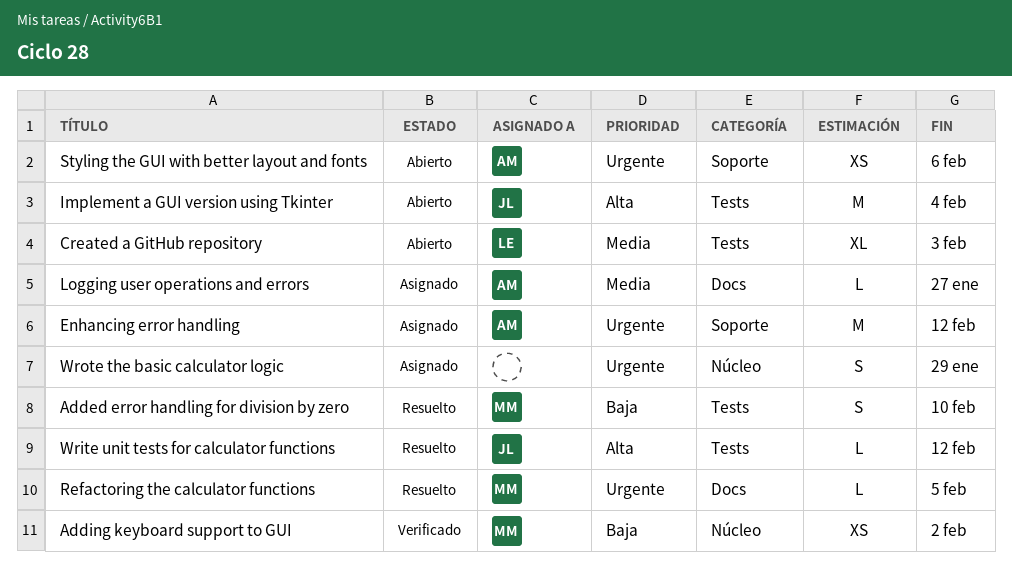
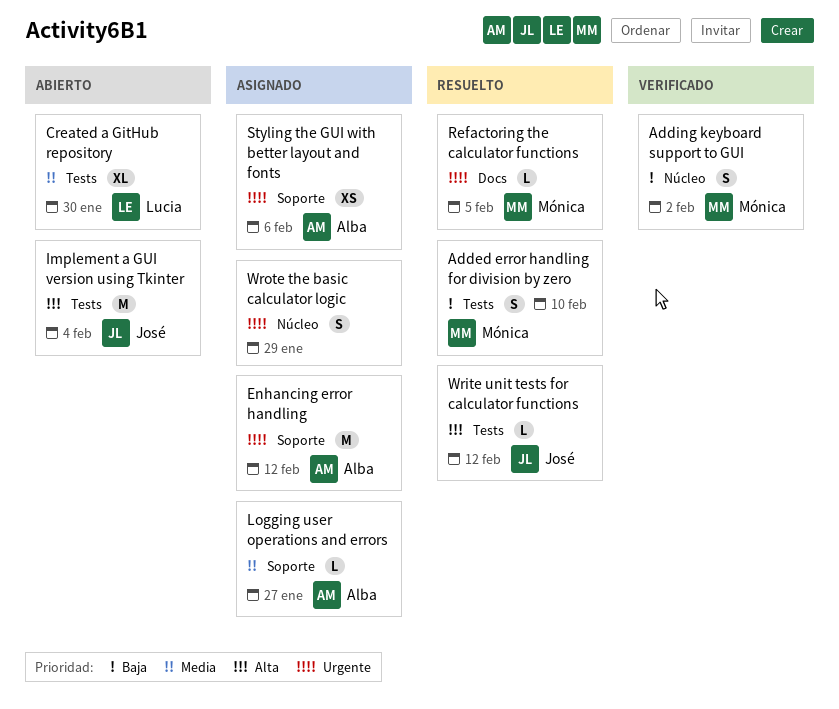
Adding keyboard support to GUI, estimate: XS -> S
Created a GitHub repository, due: Feb 3 -> Jan 30
Logging user operations and errors, label: Docs -> Soporte
Styling the GUI with better layout and fonts, status: Abierto -> Asignado

